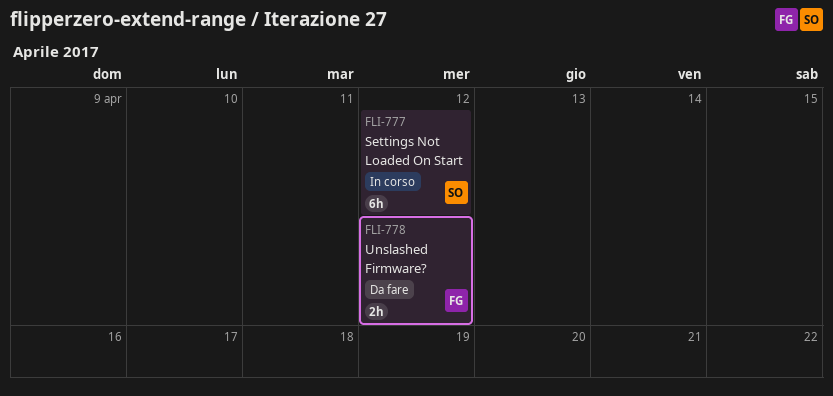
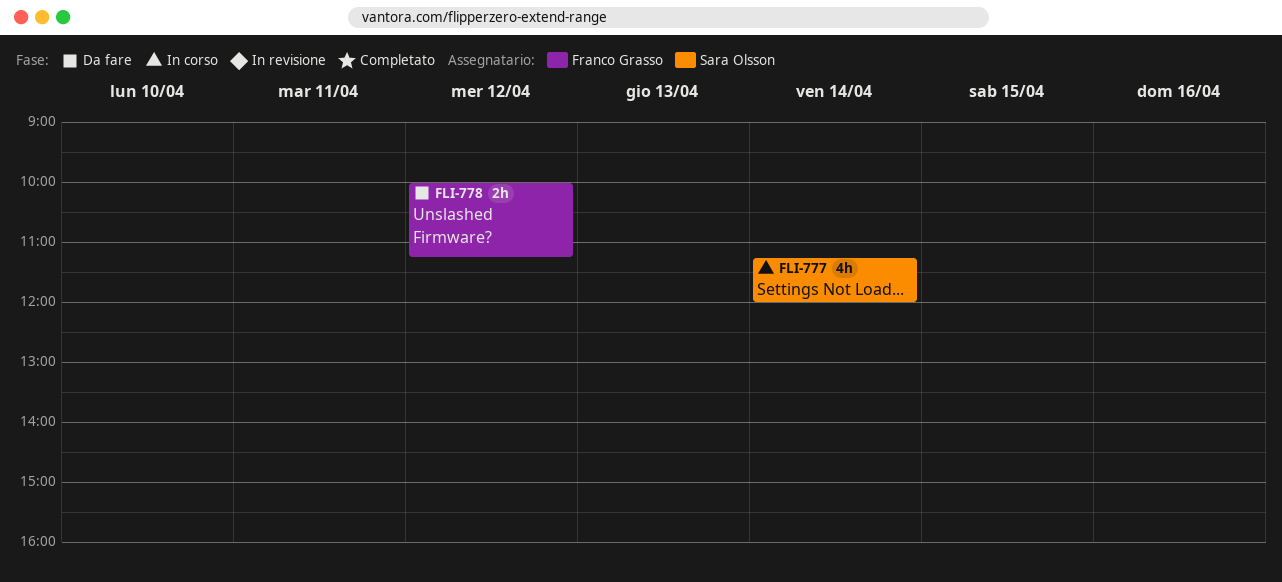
FLI-777, estimate: 6h -> 4h
FLI-777, day: Apr 12 -> Apr 14

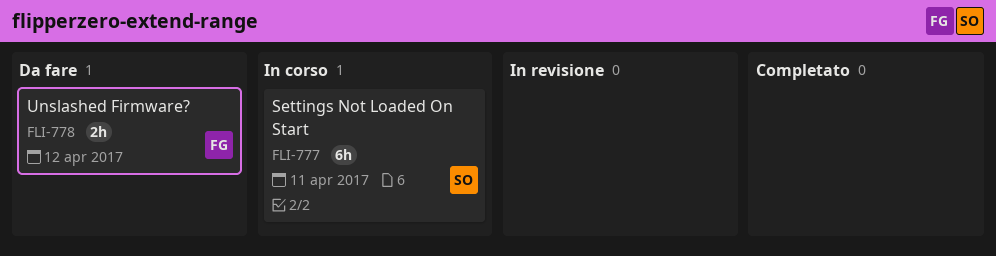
FLI-777, estimate: 4h -> 6h
FLI-777, day: Apr 14 -> Apr 11

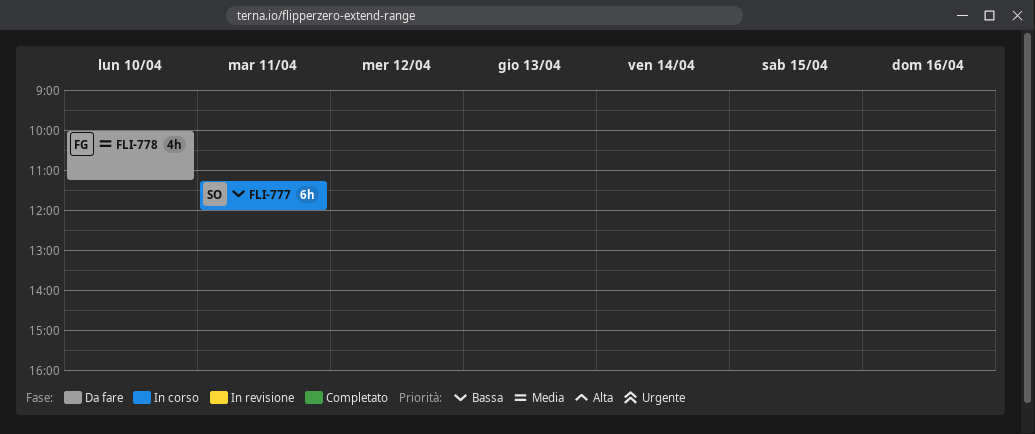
FLI-778, estimate: 2h -> 4h
FLI-778, day: Apr 12 -> Apr 10

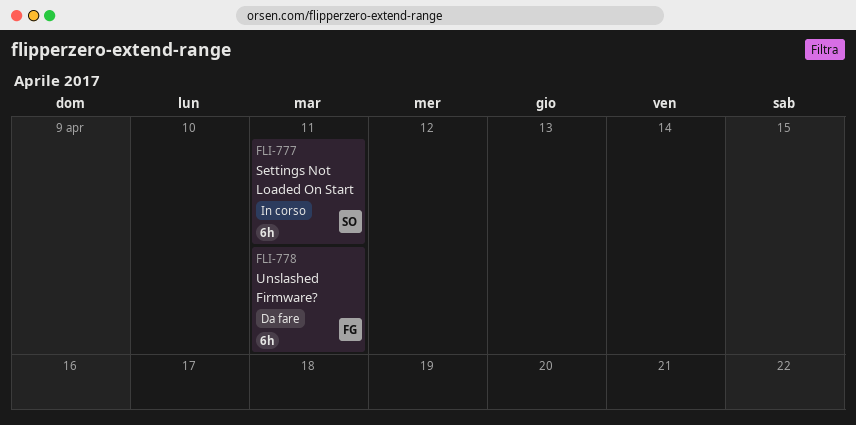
FLI-778, estimate: 4h -> 6h
FLI-778, day: Apr 10 -> Apr 11

